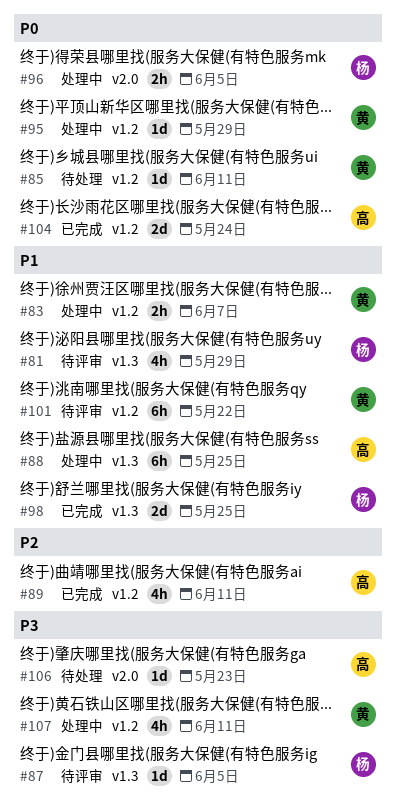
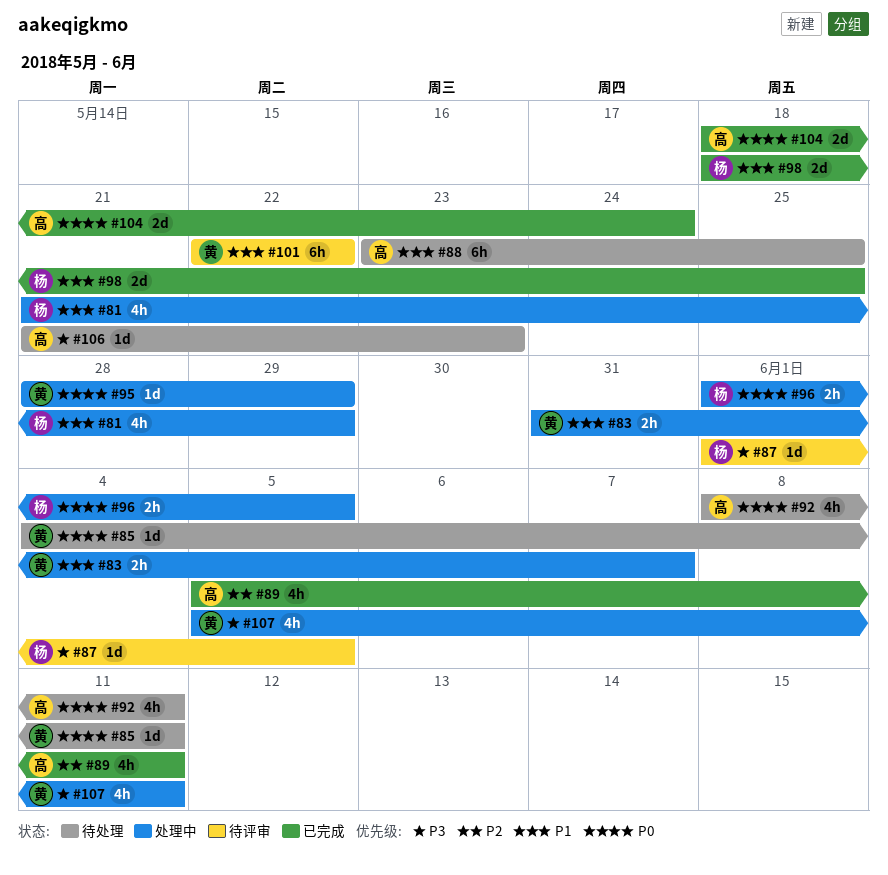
#81, status: 待评审 -> 处理中
#88, status: 处理中 -> 待处理
#92: none -> present

